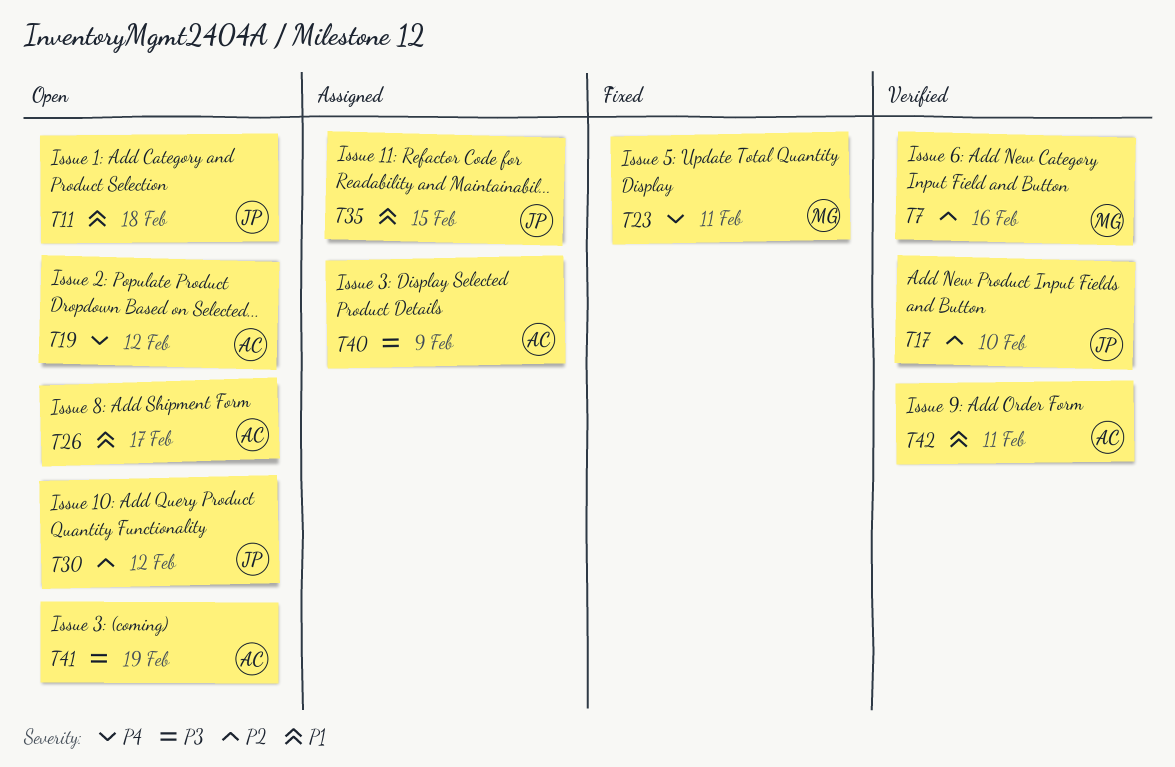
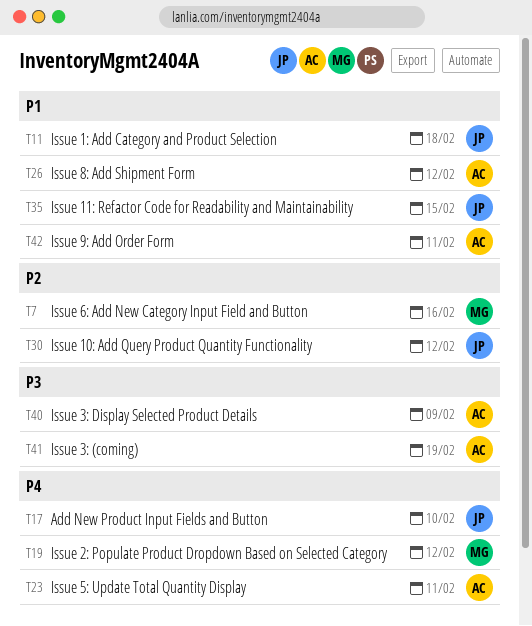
T17, priority: P2 -> P4
T19, owner: AC -> MG
T23, owner: MG -> AC
T26, due: Feb 17 -> Feb 12

